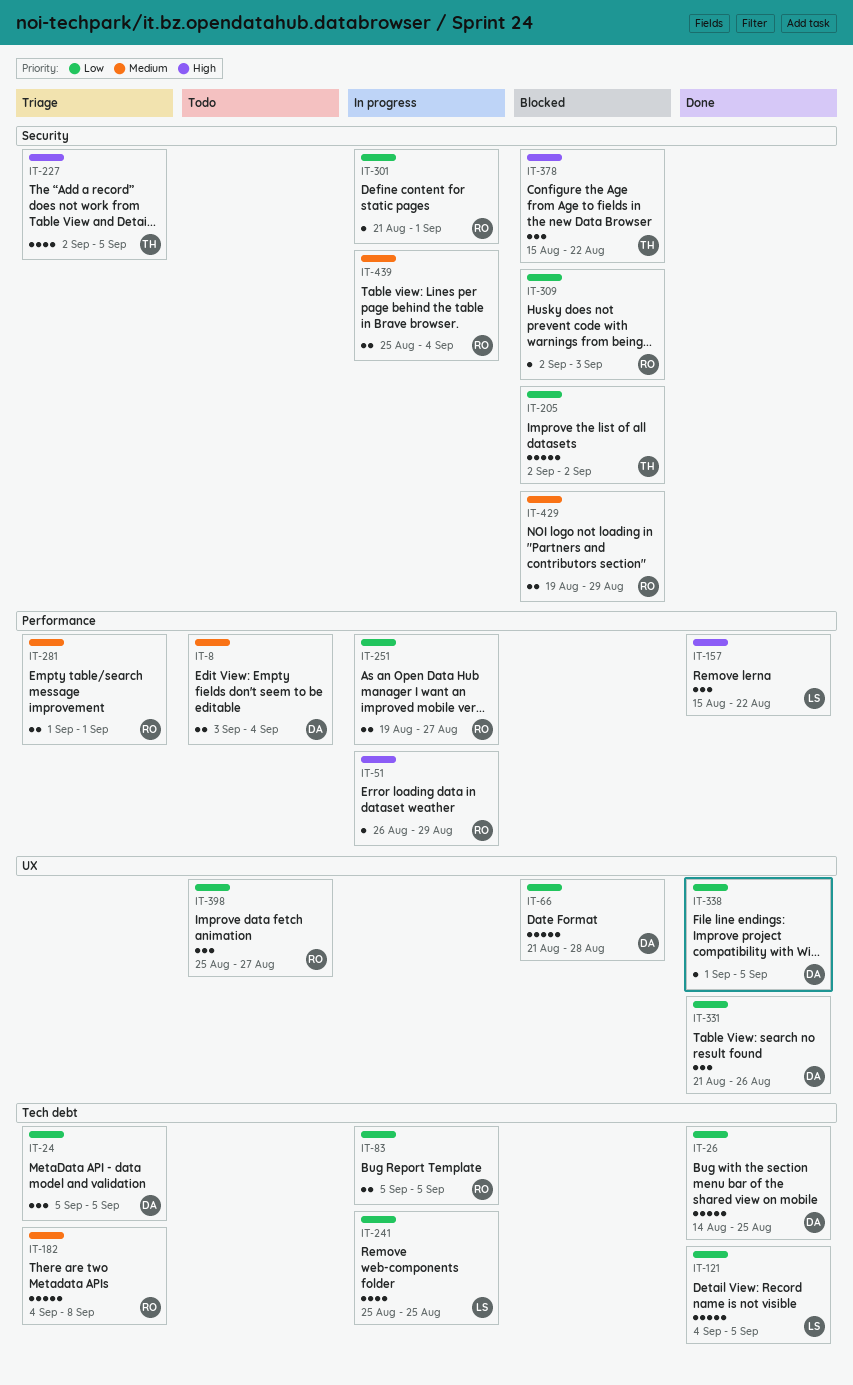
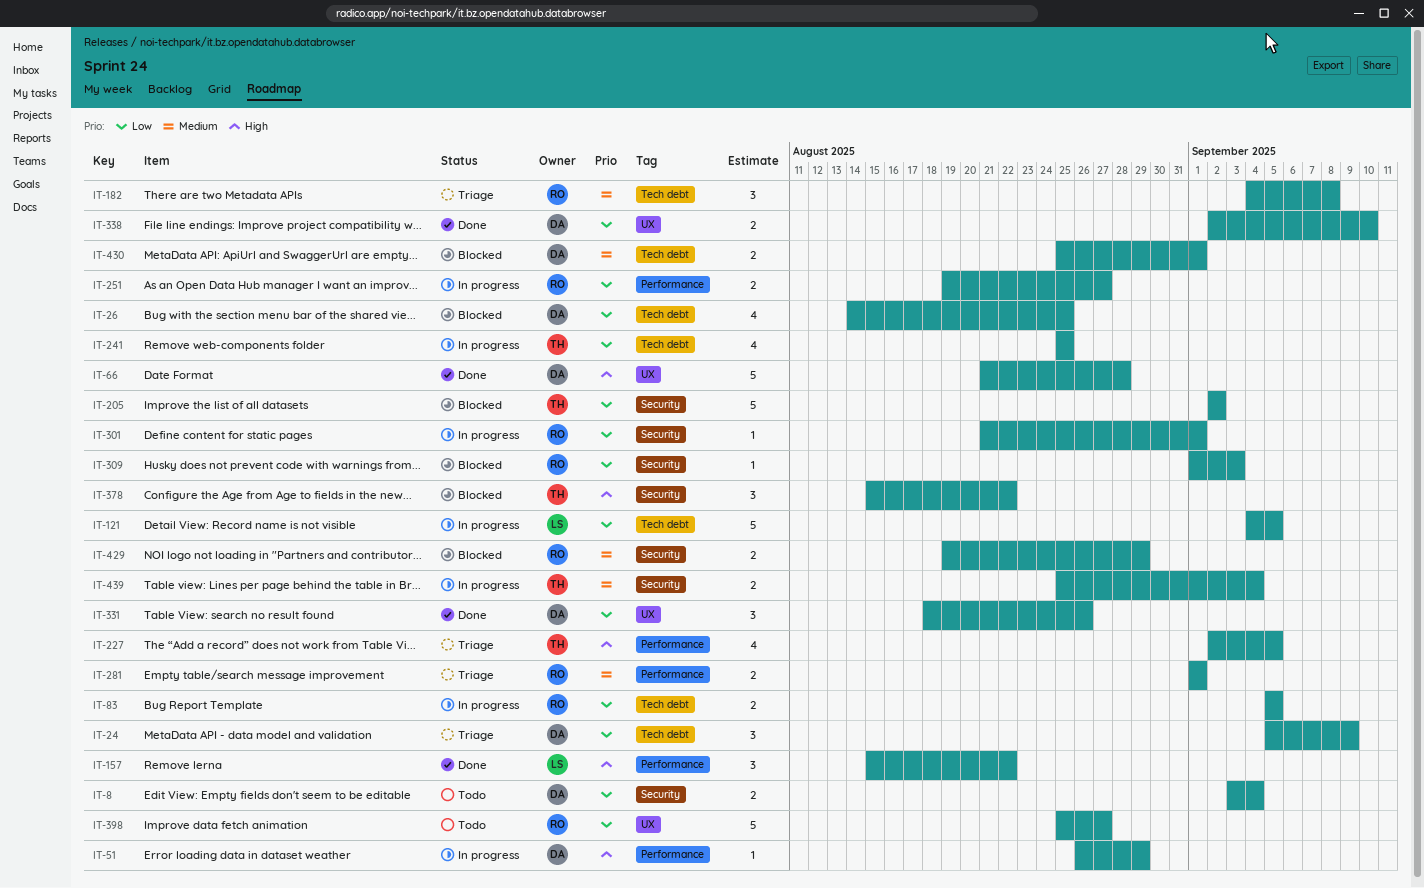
IT-8, priority: Medium -> Low
IT-8, label: Performance -> Security
IT-24, due: Sep 5 -> Sep 9
IT-26, status: Done -> Blocked
IT-26, estimate: 5 -> 4
IT-51, owner: RO -> DA
IT-66, status: Blocked -> Done
IT-66, priority: Low -> High
IT-121, status: Done -> In progress
IT-182, estimate: 5 -> 3
IT-227, label: Security -> Performance
IT-241, owner: LS -> TH
IT-309, start: Sep 2 -> Sep 1
IT-331, start: Aug 21 -> Aug 18
IT-338, estimate: 1 -> 2
IT-338, start: Sep 1 -> Sep 2
IT-338, due: Sep 5 -> Sep 10
IT-398, estimate: 3 -> 5
IT-430: none -> present
IT-439, owner: RO -> TH

